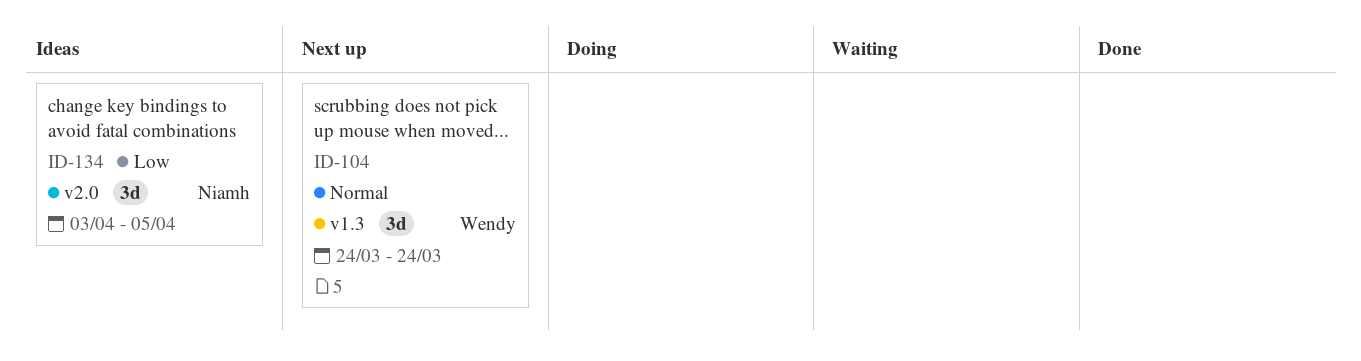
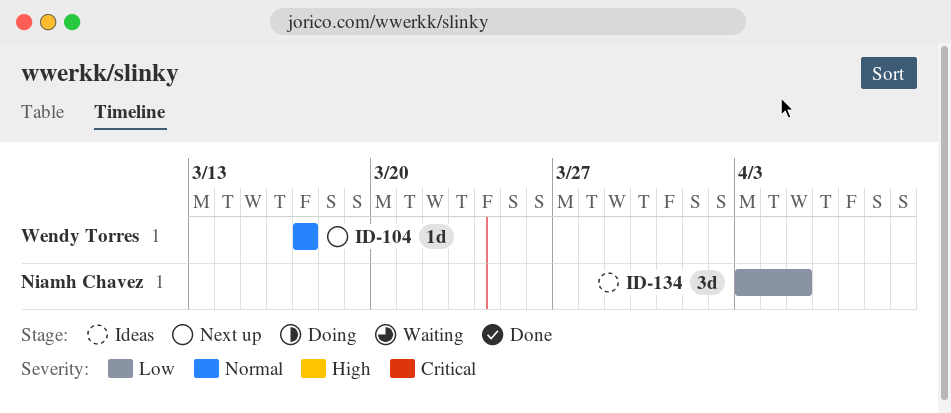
ID-104, estimate: 3d -> 1d
ID-104, start: Mar 24 -> Mar 17
ID-104, due: Mar 24 -> Mar 17

